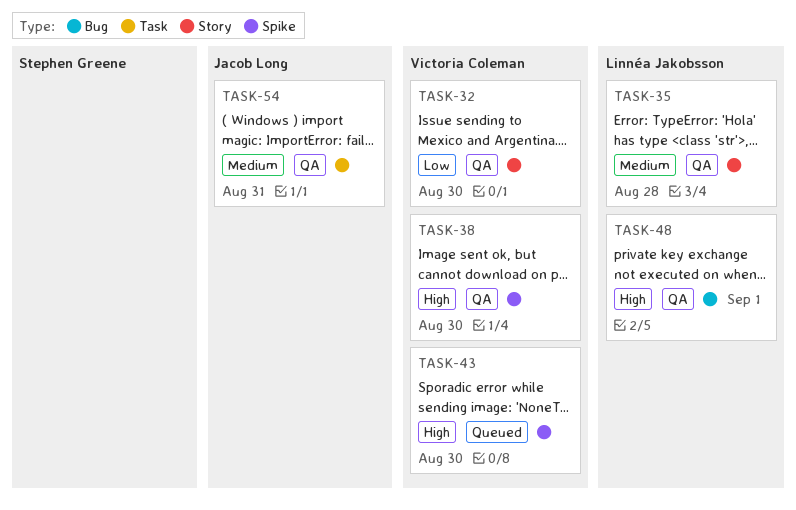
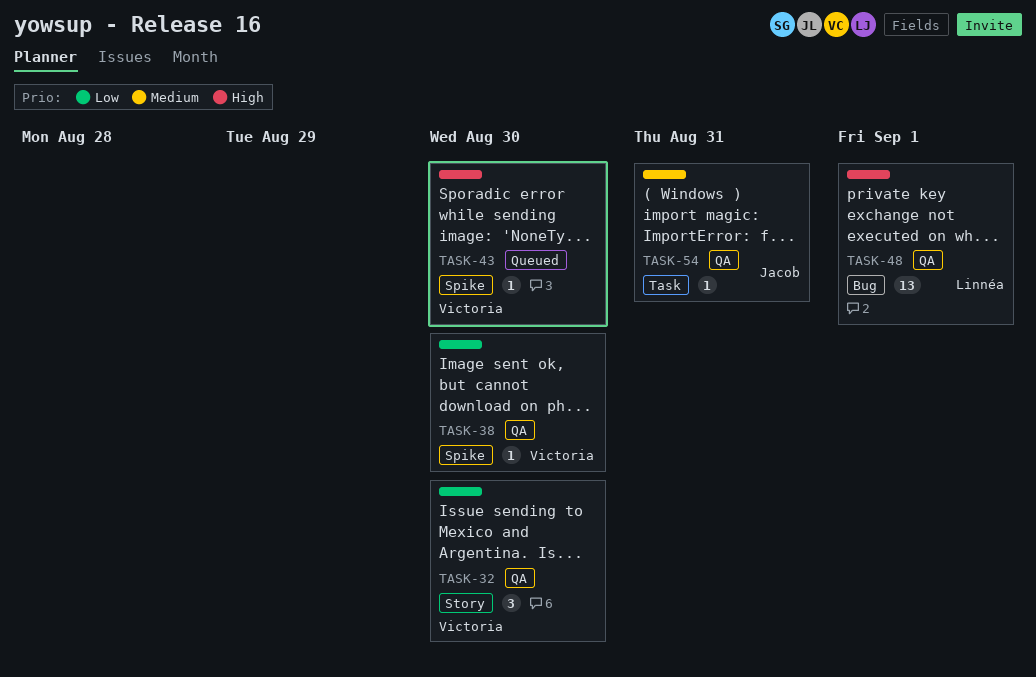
TASK-35: present -> none
TASK-38, priority: High -> Low

